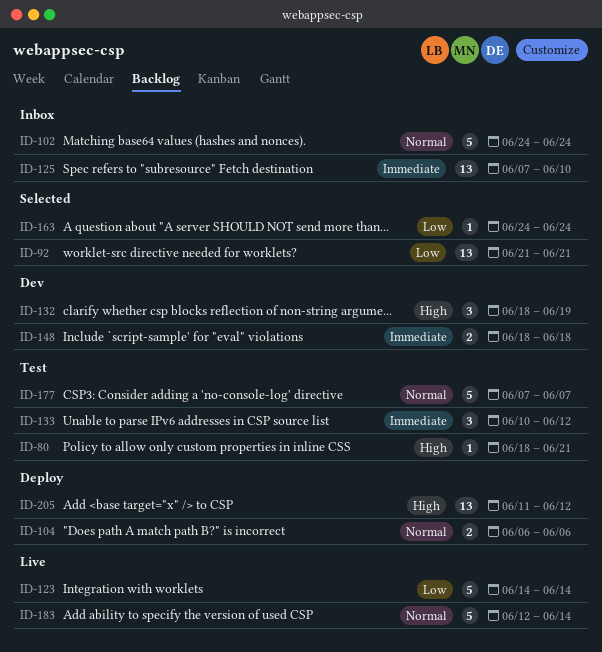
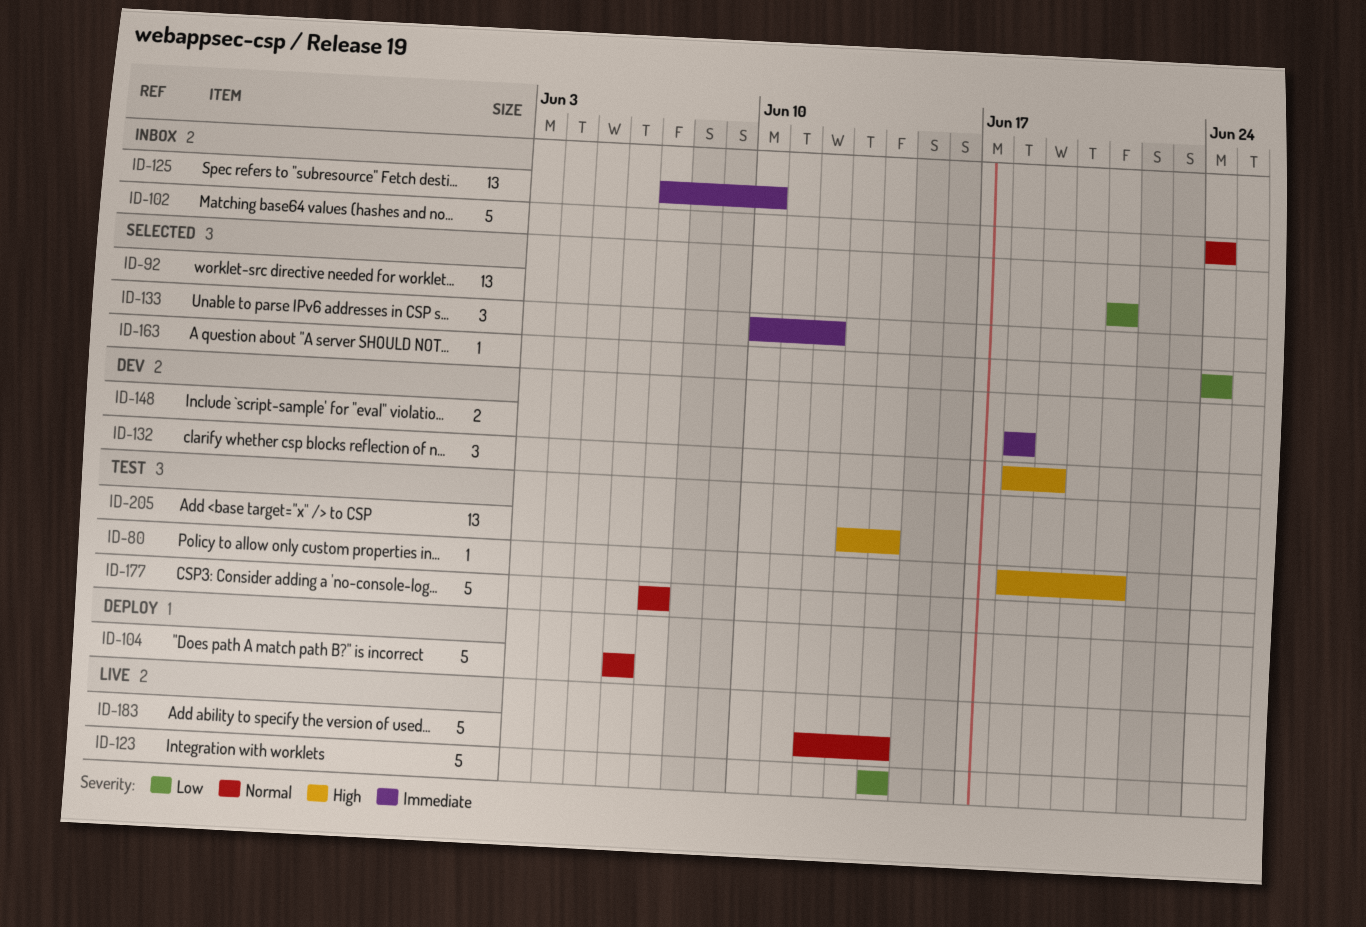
ID-104, estimate: 2 -> 5
ID-133, status: Test -> Selected
ID-205, status: Deploy -> Test
ID-205, start: Jun 11 -> Jun 13
ID-205, due: Jun 12 -> Jun 14

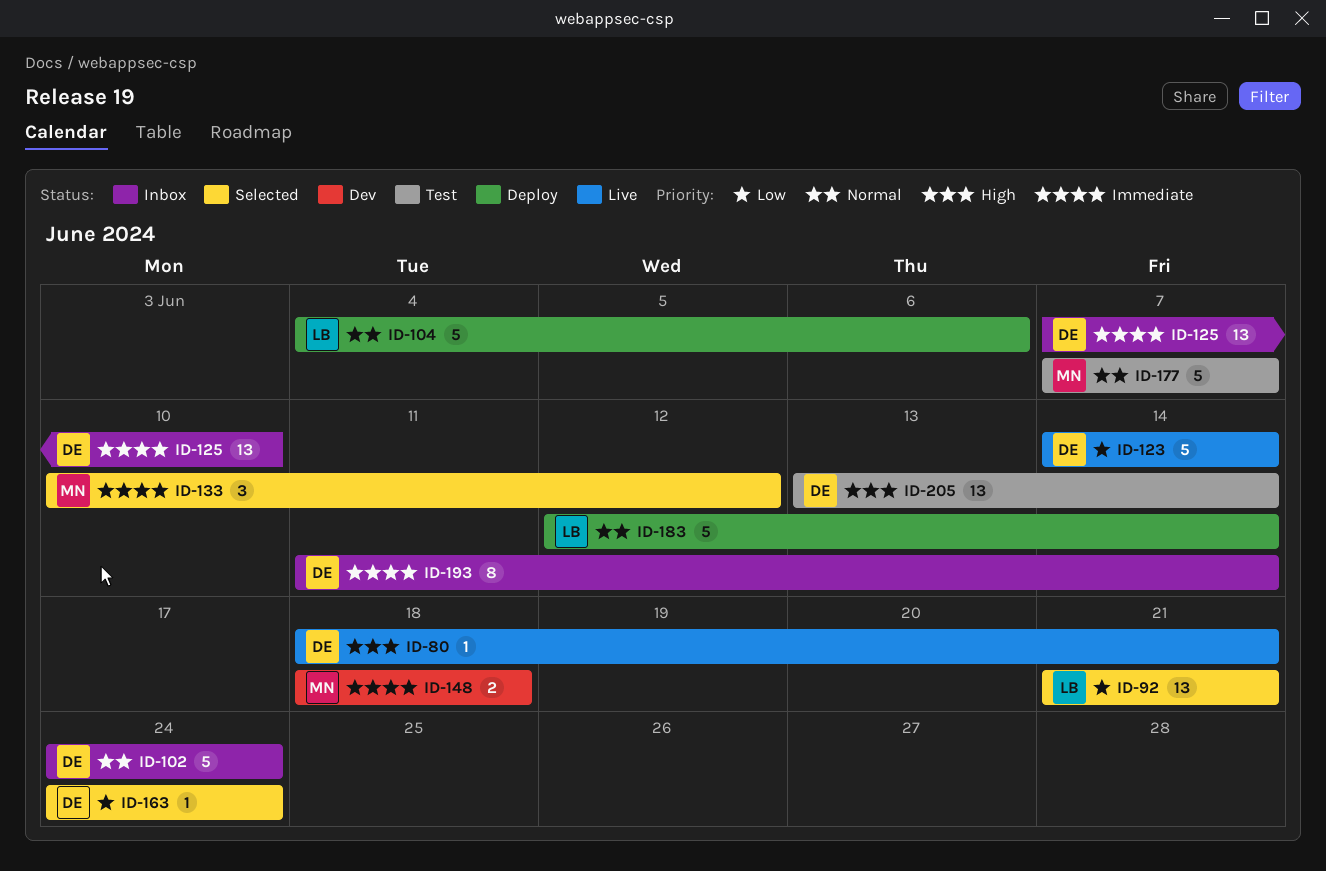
ID-80, status: Test -> Live
ID-104, start: Jun 6 -> Jun 4
ID-132: present -> none
ID-183, status: Live -> Deploy
ID-193: none -> present

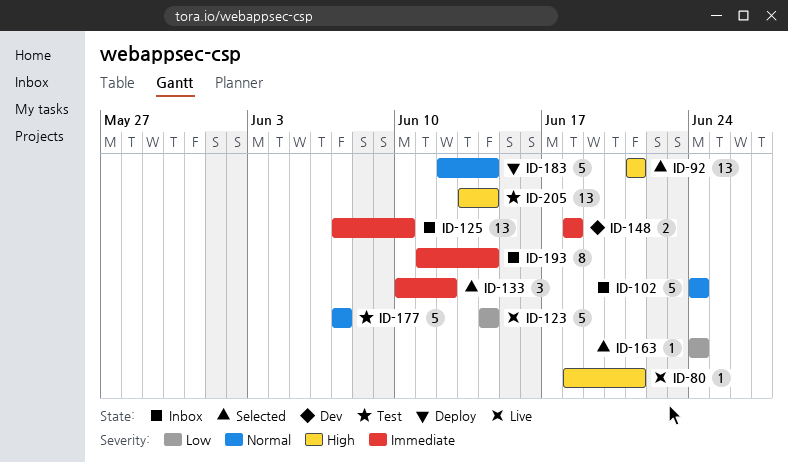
ID-92, priority: Low -> High
ID-104: present -> none

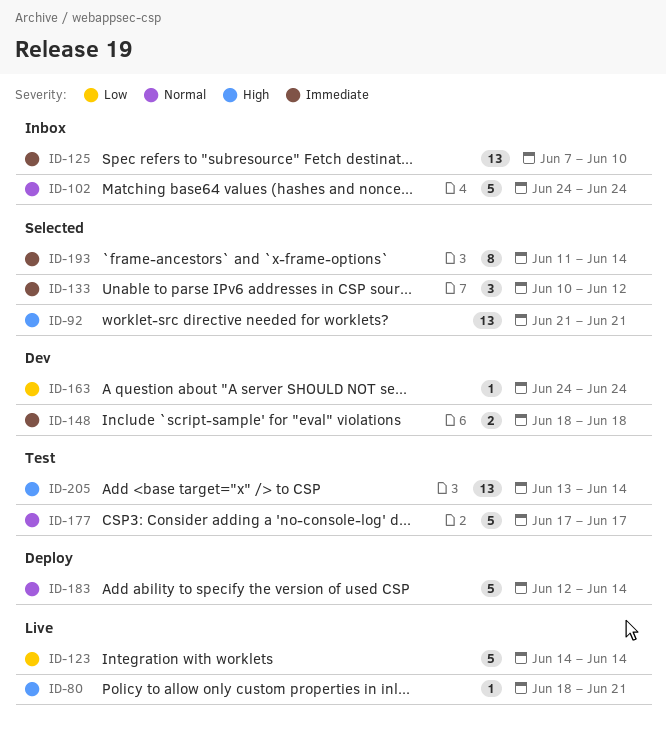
ID-163, status: Selected -> Dev
ID-177, start: Jun 7 -> Jun 17
ID-177, due: Jun 7 -> Jun 17
ID-193, status: Inbox -> Selected

